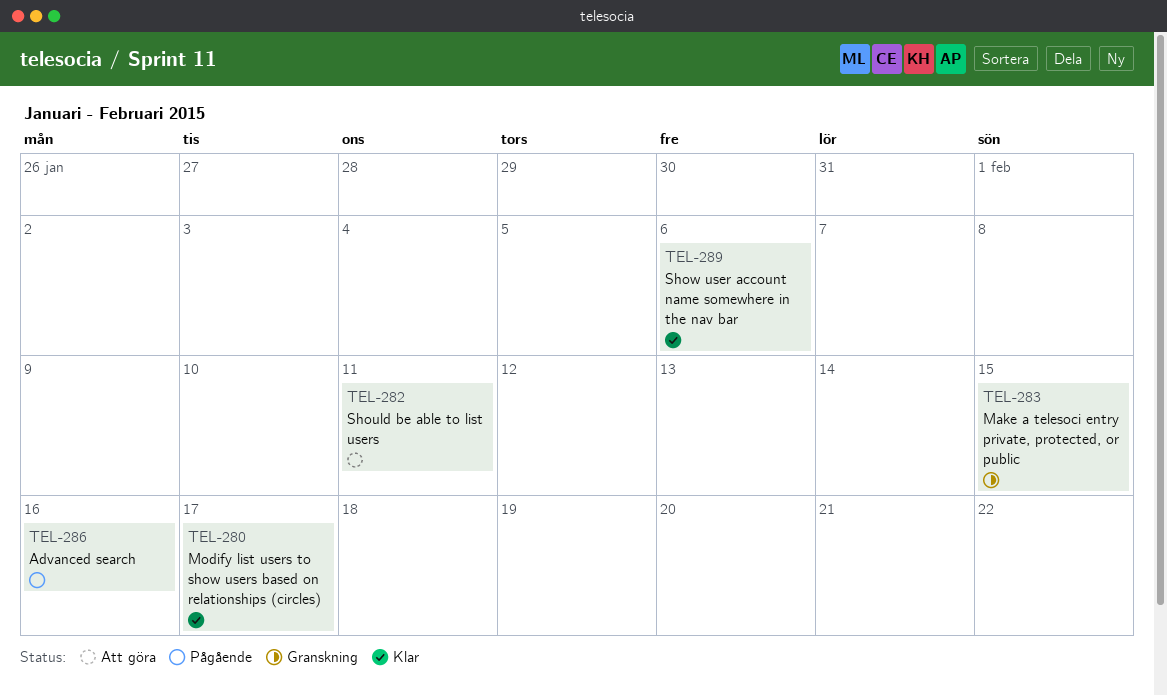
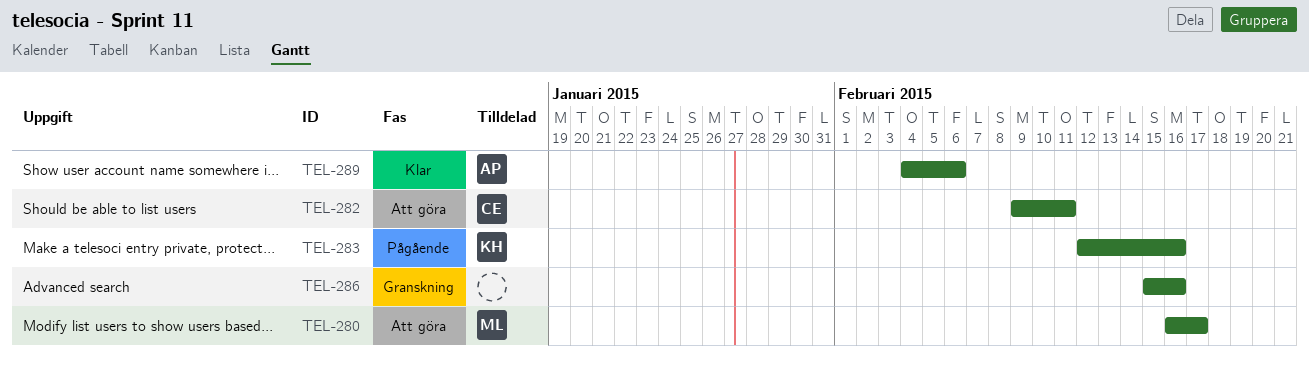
TEL-280, status: Klar -> Att göra
TEL-283, status: Granskning -> Pågående
TEL-283, due: Feb 15 -> Feb 16
TEL-286, status: Pågående -> Granskning

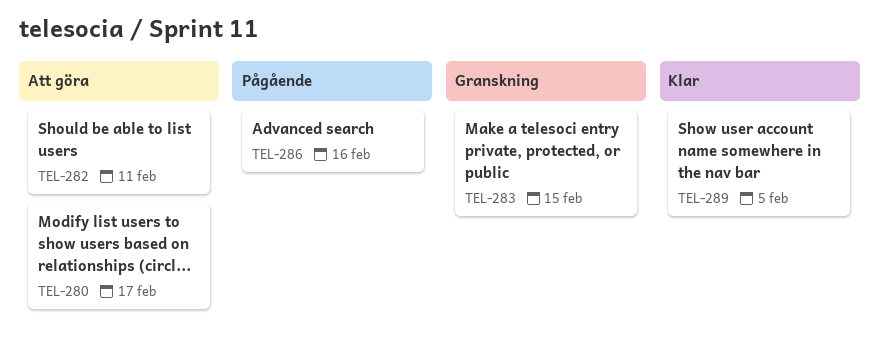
TEL-283, status: Pågående -> Granskning
TEL-283, due: Feb 16 -> Feb 15
TEL-286, status: Granskning -> Pågående
TEL-289, due: Feb 6 -> Feb 5

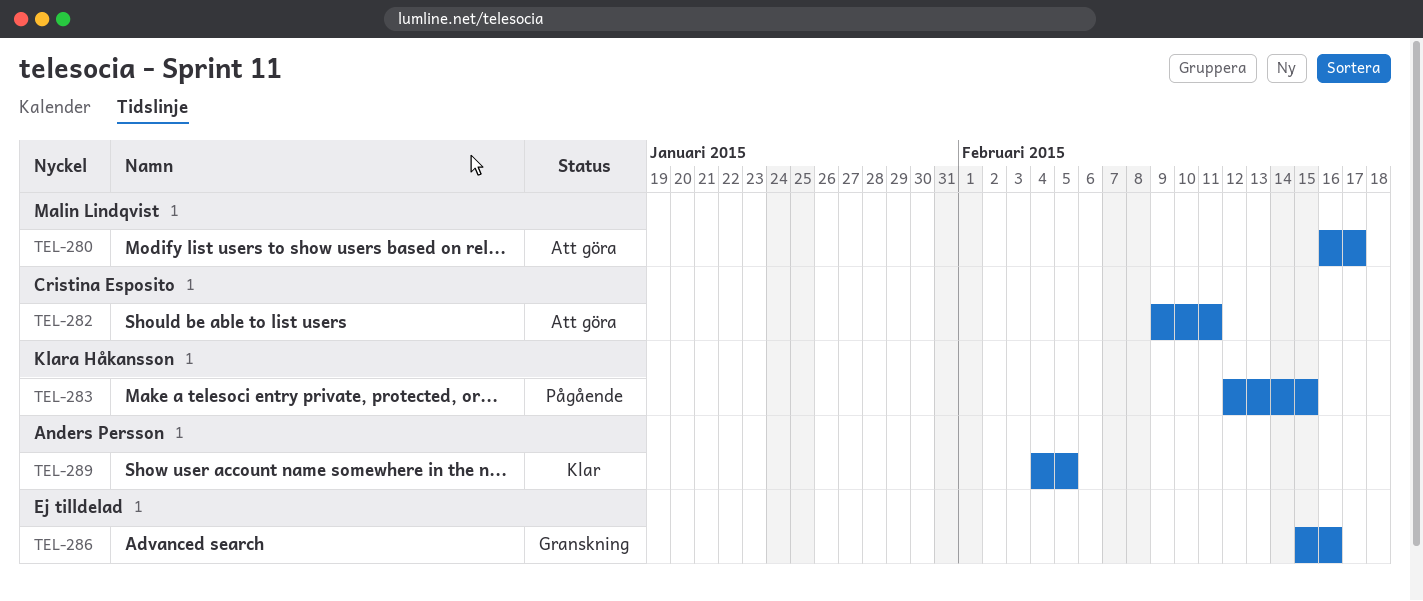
TEL-283, status: Granskning -> Pågående
TEL-286, status: Pågående -> Granskning

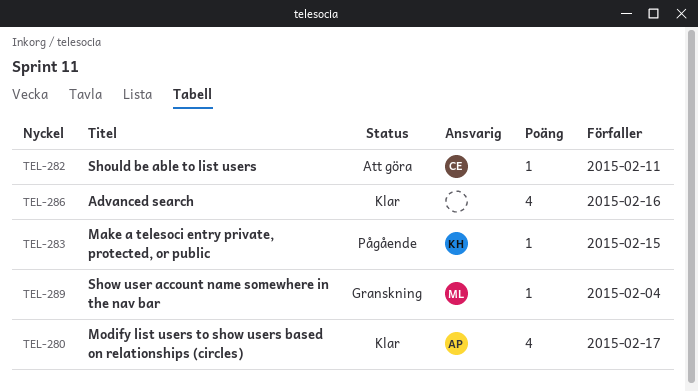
TEL-280, status: Att göra -> Klar
TEL-280, owner: Malin Lindqvist -> Anders Persson
TEL-286, status: Granskning -> Klar
TEL-289, status: Klar -> Granskning
TEL-289, owner: Anders Persson -> Malin Lindqvist
TEL-289, due: Feb 5 -> Feb 4

